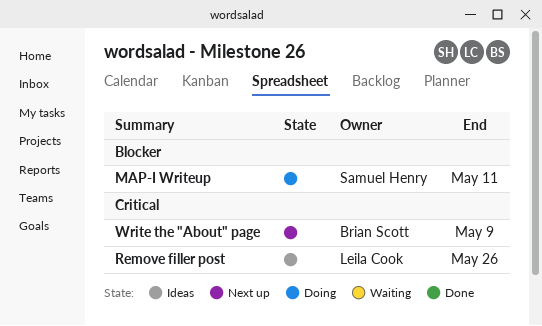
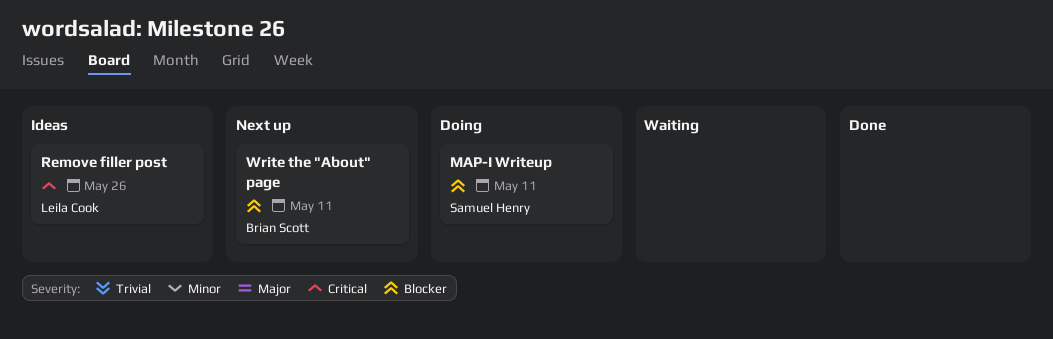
Write the "About" page, priority: Critical -> Blocker
Write the "About" page, due: May 9 -> May 11

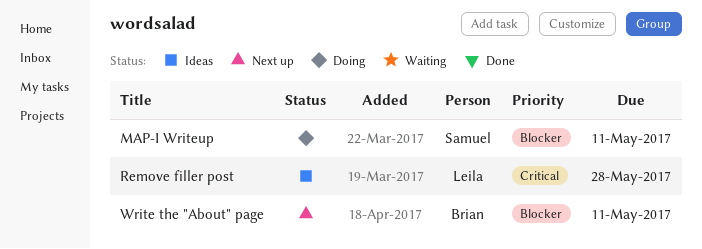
Remove filler post, due: May 26 -> May 28

